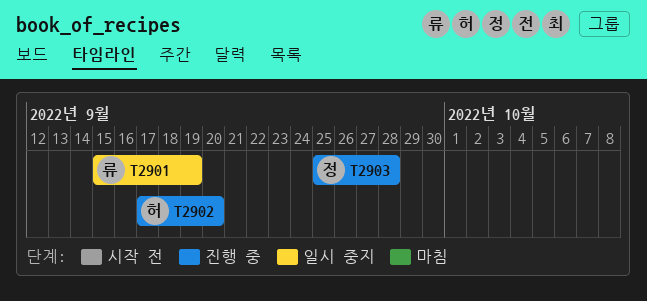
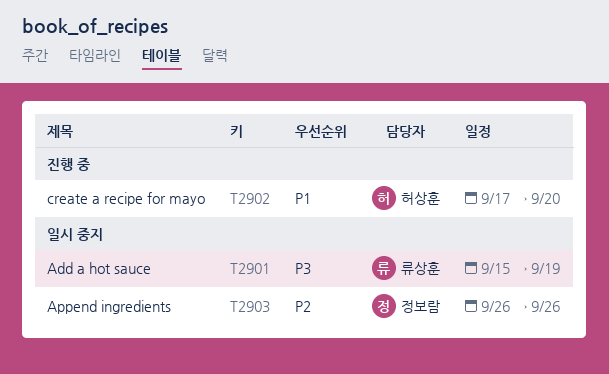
T2903, status: 진행 중 -> 일시 중지
T2903, start: Sep 25 -> Sep 26
T2903, due: Sep 28 -> Sep 26

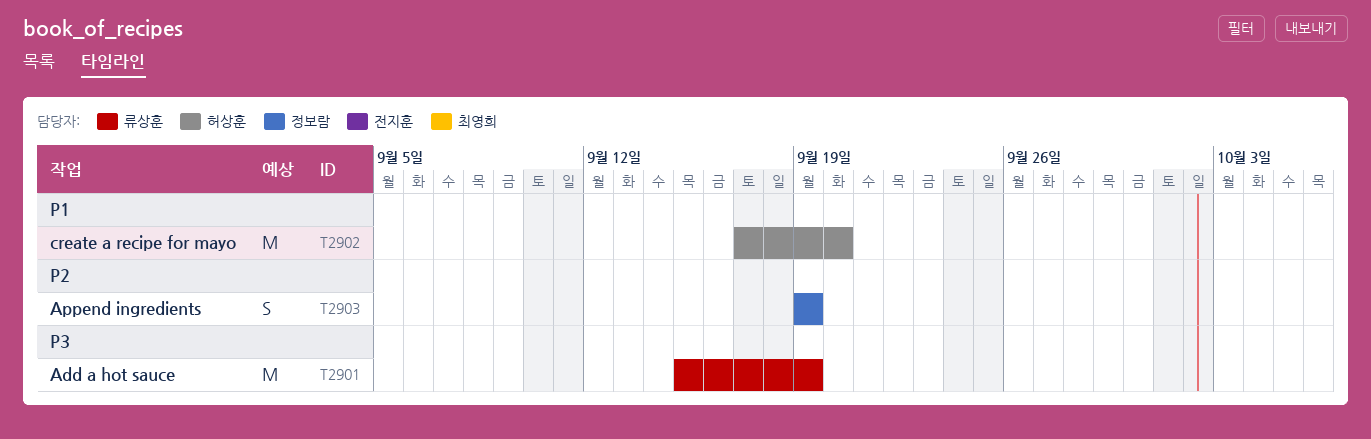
T2903, start: Sep 26 -> Sep 19
T2903, due: Sep 26 -> Sep 19

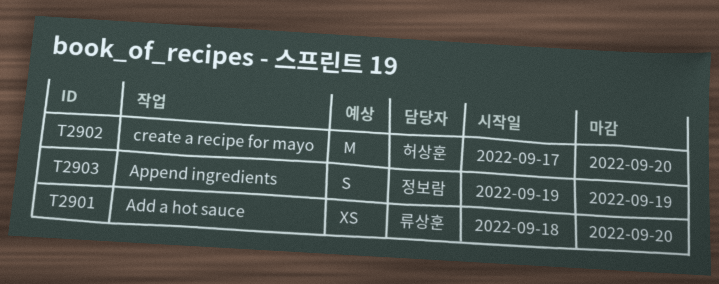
T2901, estimate: M -> XS
T2901, start: Sep 15 -> Sep 18
T2901, due: Sep 19 -> Sep 20

